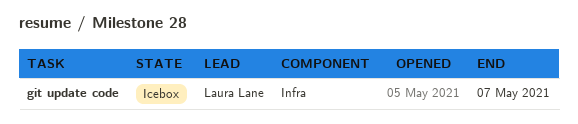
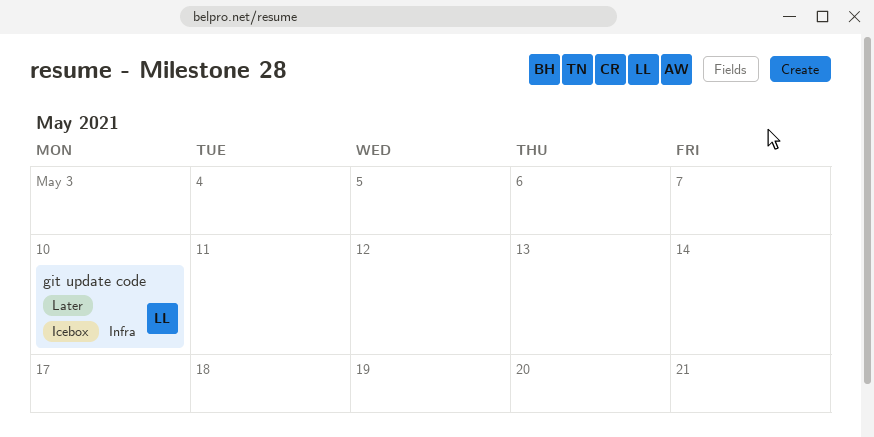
git update code, due: May 7 -> May 10

